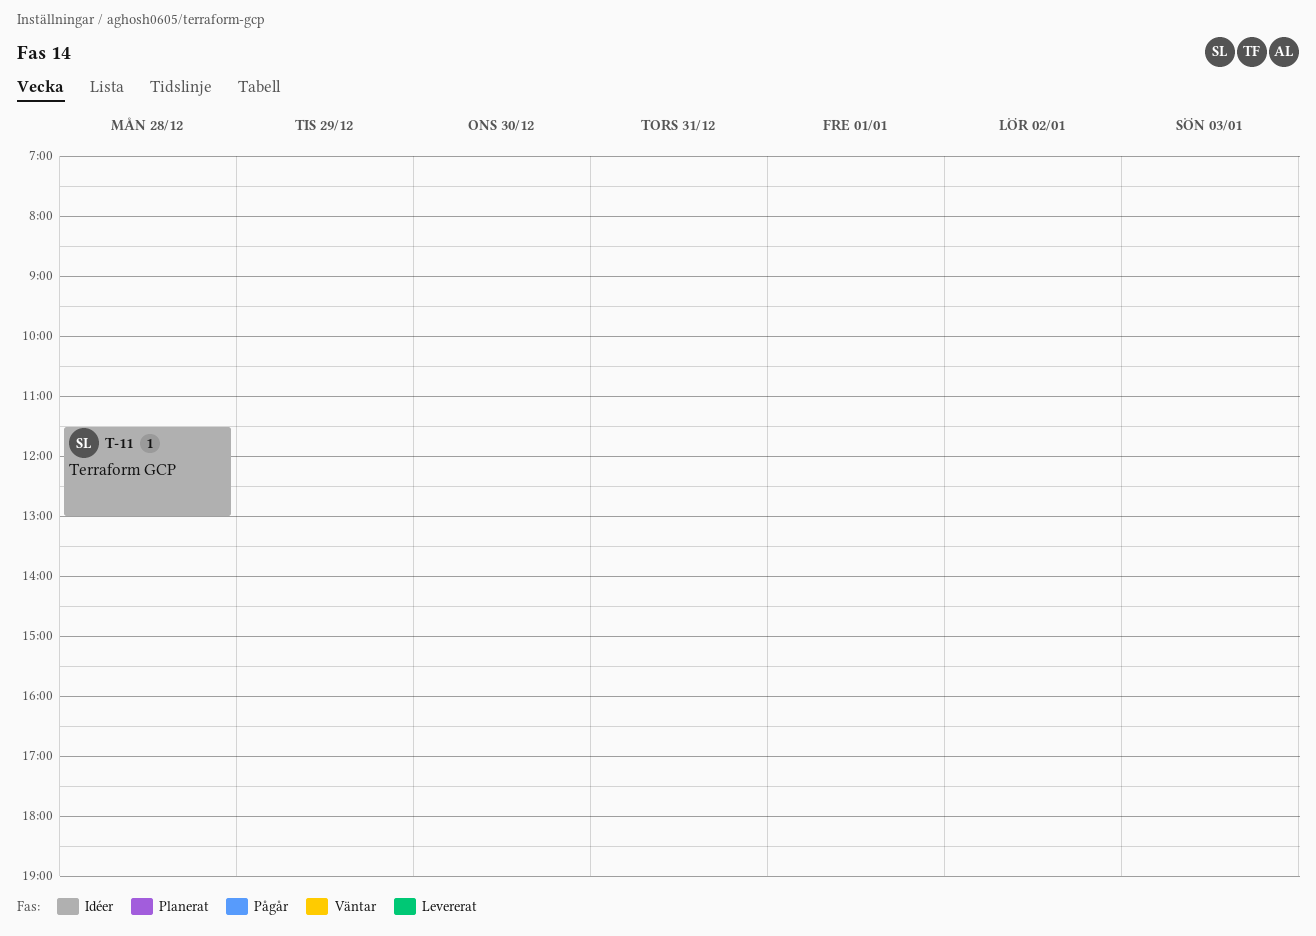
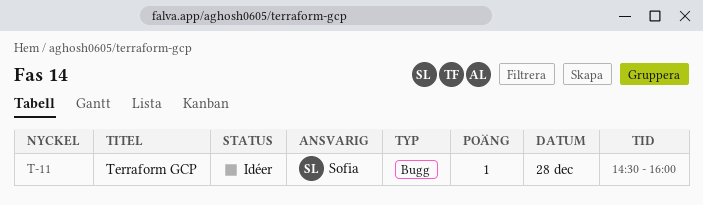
T-11, begins: 11:30 -> 14:30
T-11, ends: 13:00 -> 16:00

